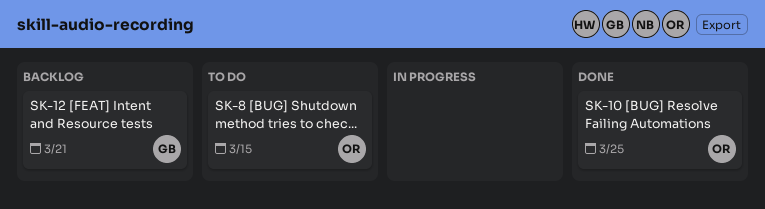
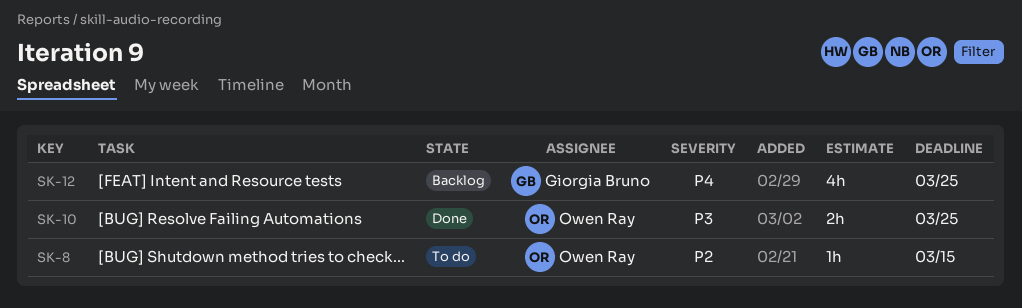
SK-12, due: Mar 21 -> Mar 25

